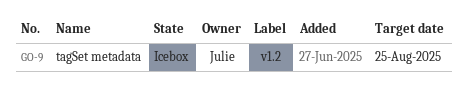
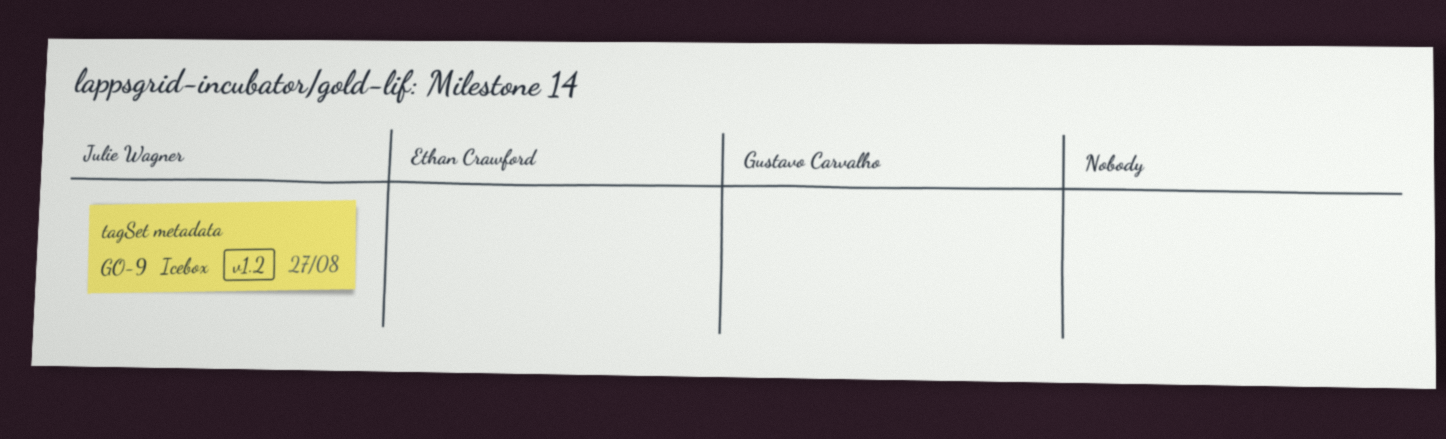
GO-9, due: Aug 25 -> Aug 27

